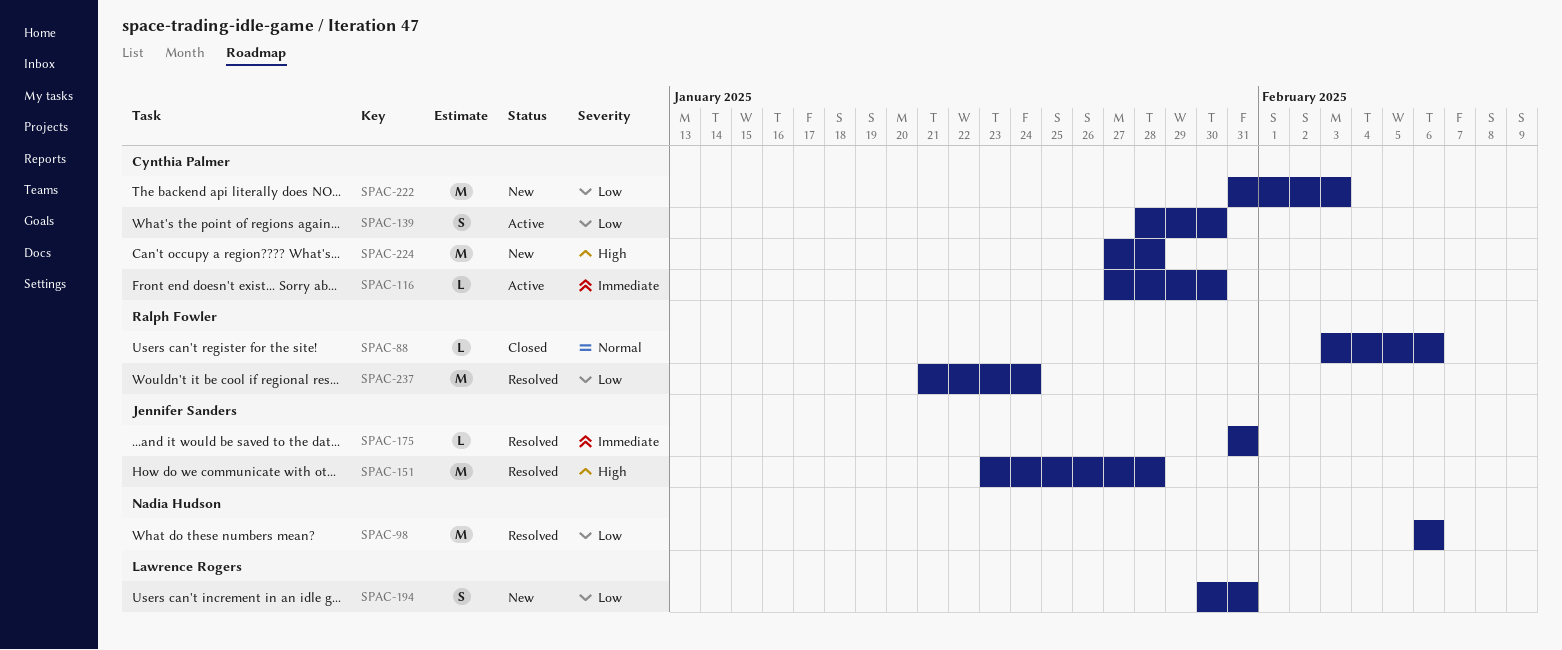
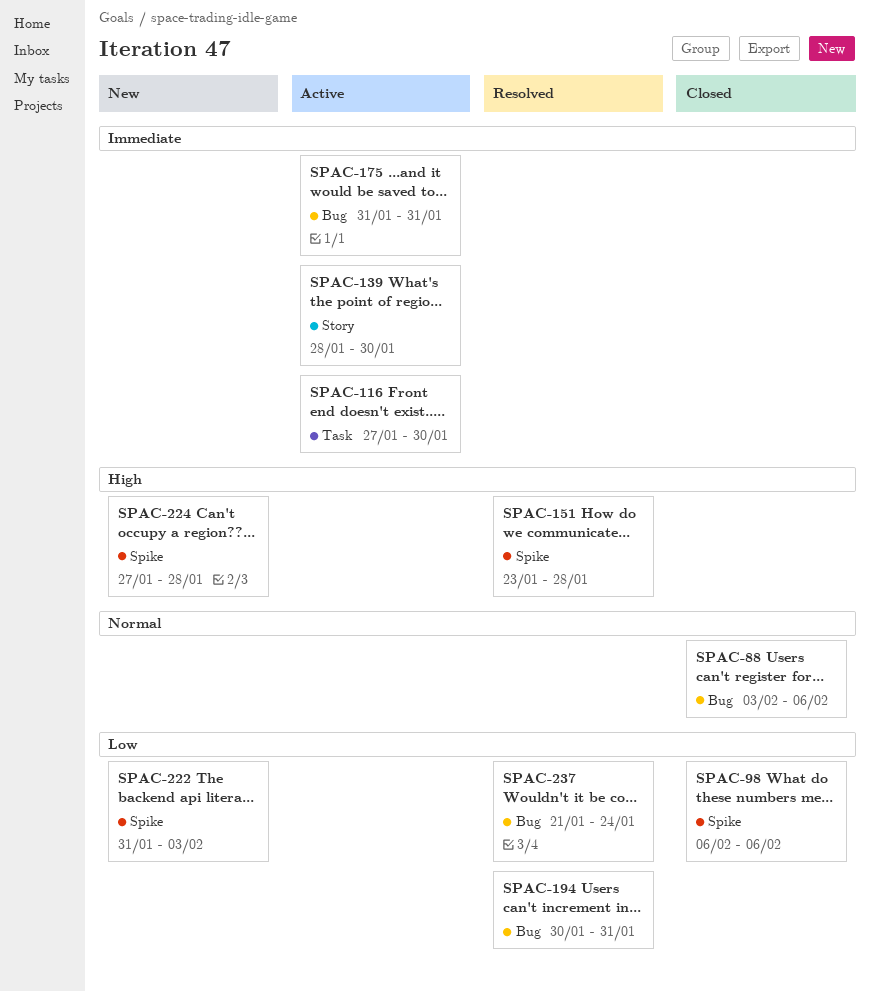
SPAC-98, status: Resolved -> Closed
SPAC-139, priority: Low -> Immediate
SPAC-175, status: Resolved -> Active
SPAC-194, status: New -> Resolved

